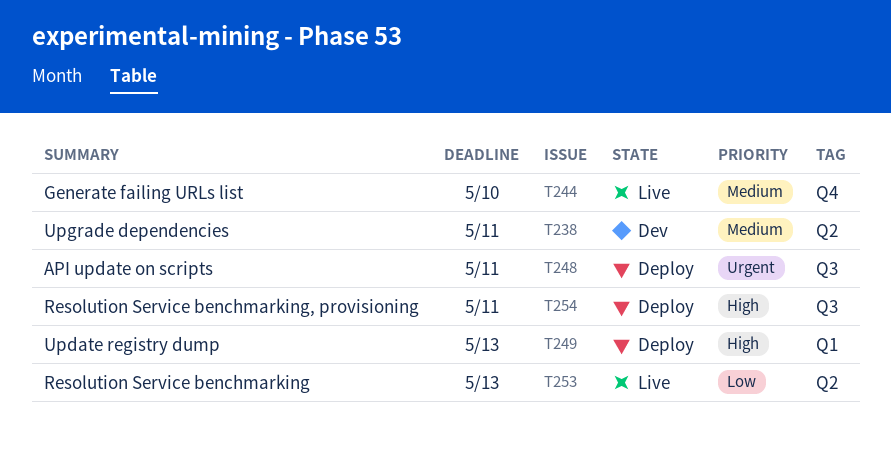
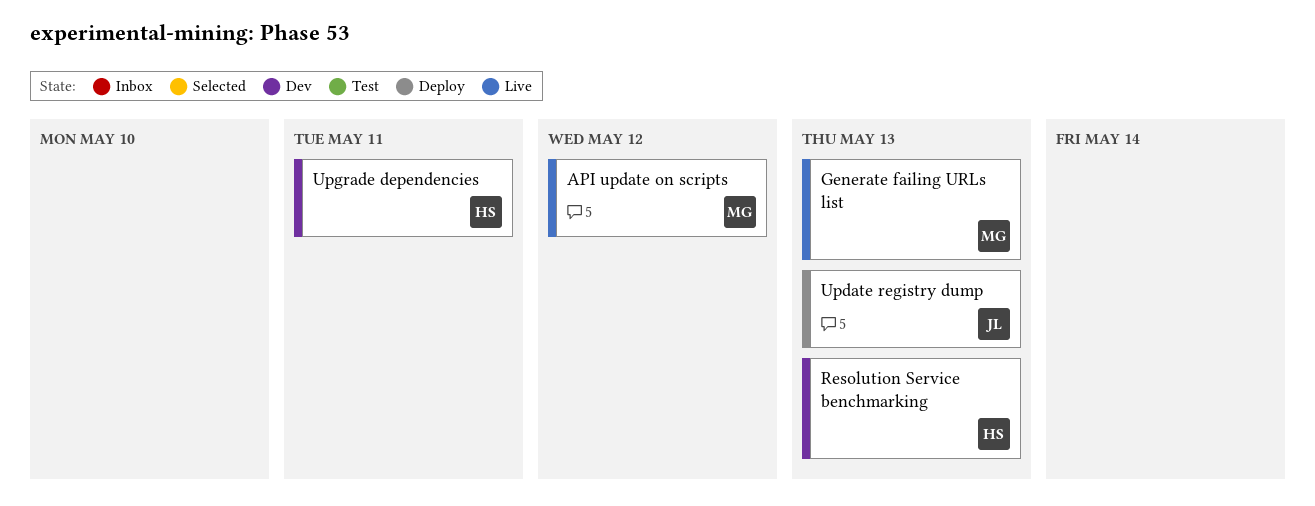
API update on scripts, status: Deploy -> Live
API update on scripts, due: May 11 -> May 12
Generate failing URLs list, due: May 10 -> May 13
Resolution Service benchmarking, status: Live -> Dev
Resolution Service benchmarking, provisioning: present -> none

